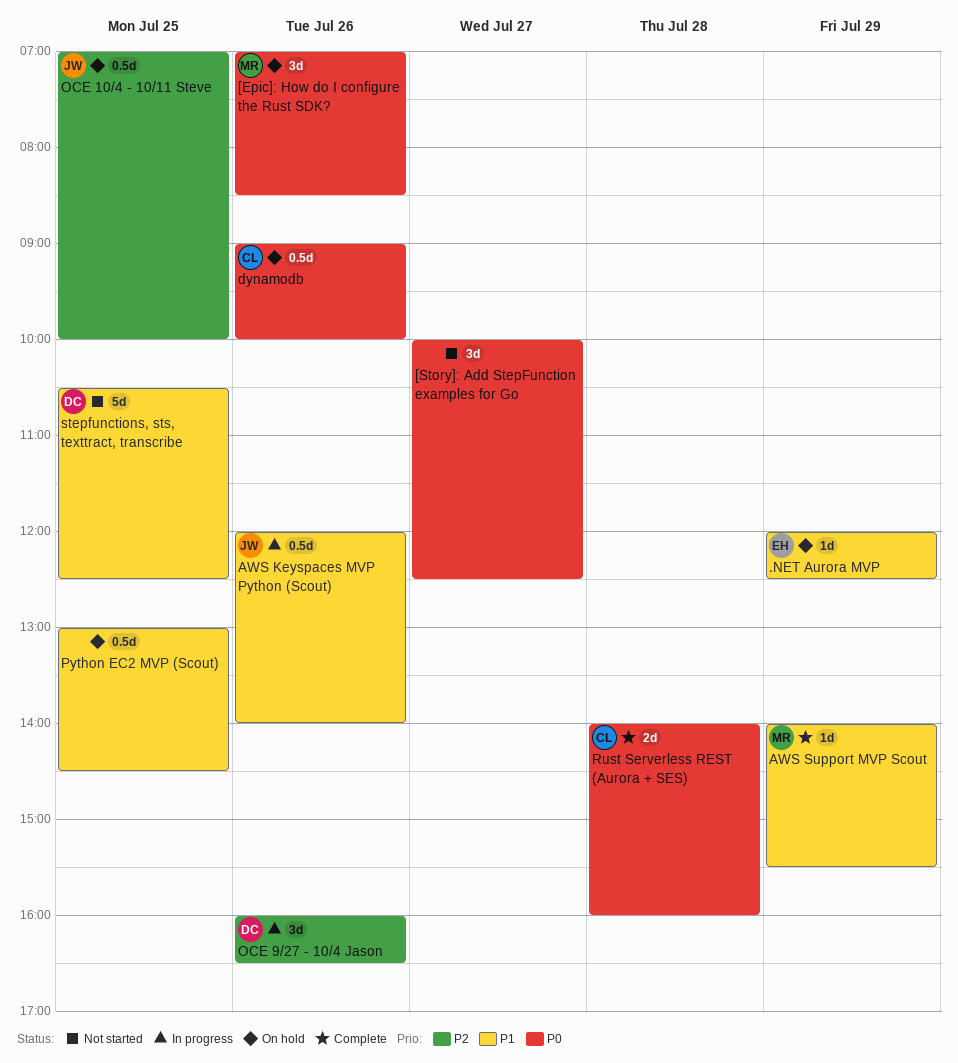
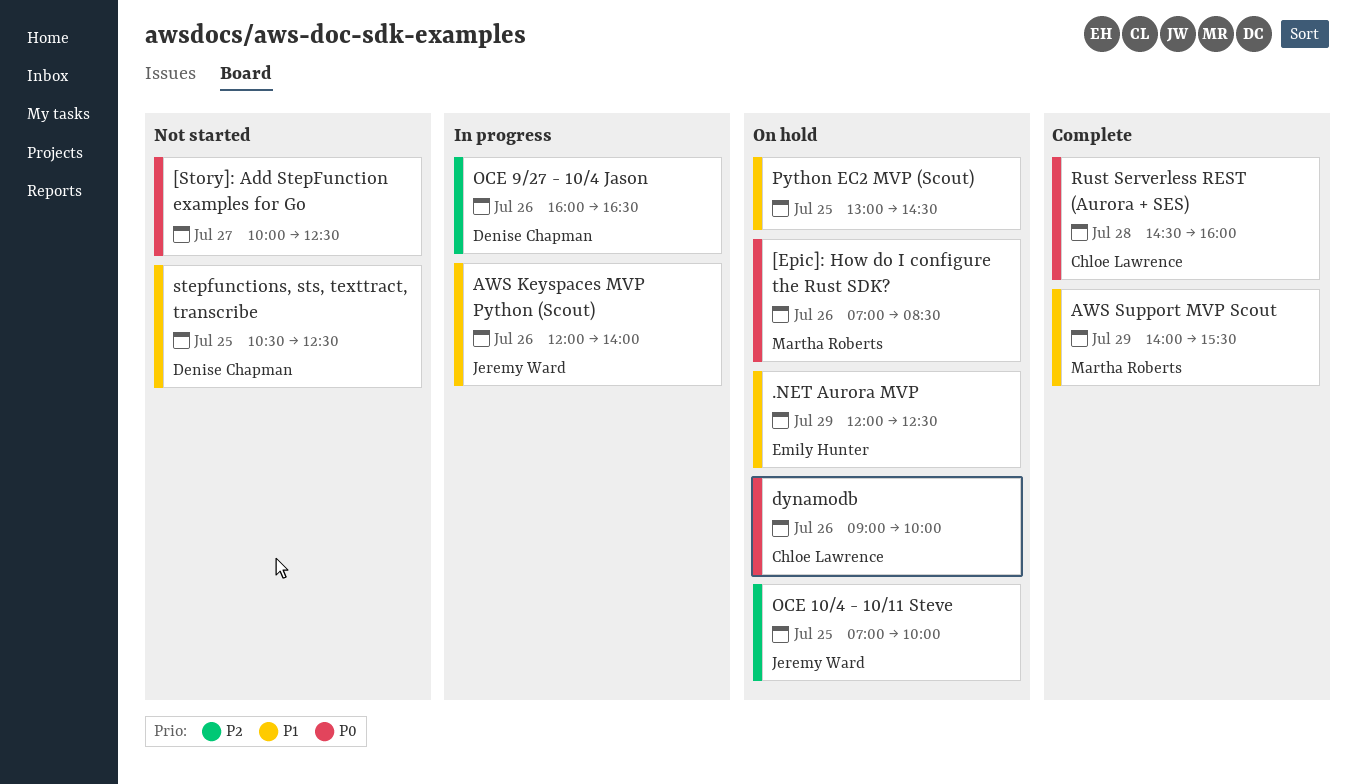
Rust Serverless REST (Aurora + SES), begins: 14:00 -> 14:30

